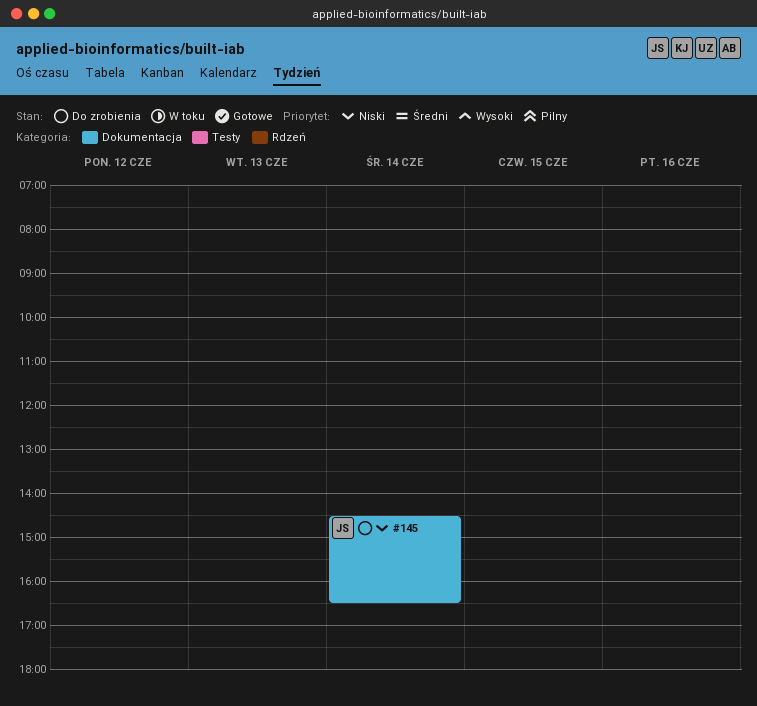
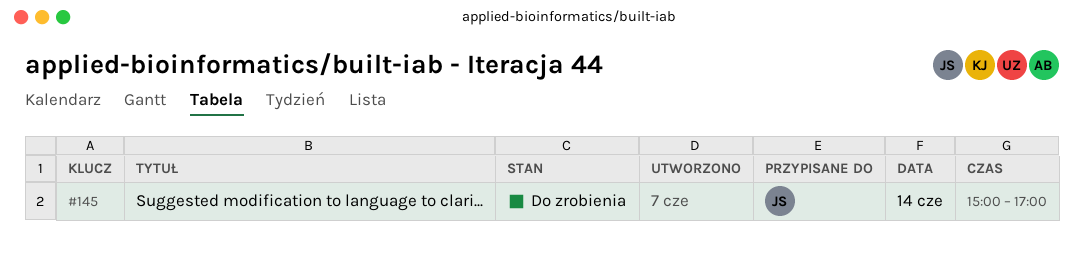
#145, begins: 14:30 -> 15:00
#145, ends: 16:30 -> 17:00

